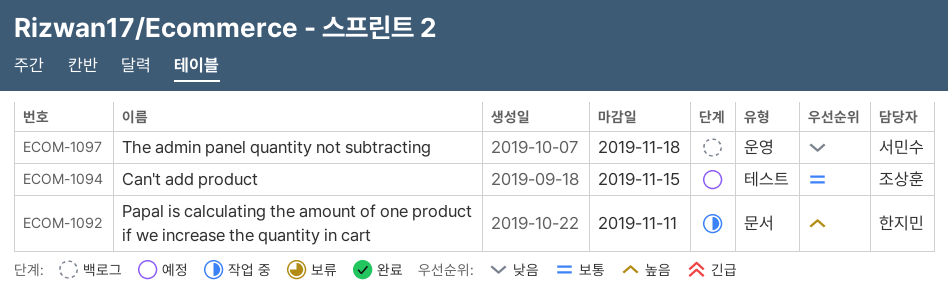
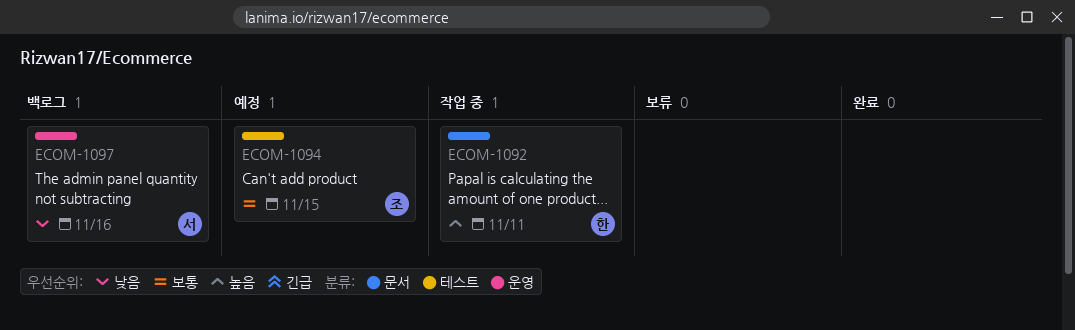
ECOM-1097, due: Nov 18 -> Nov 16

